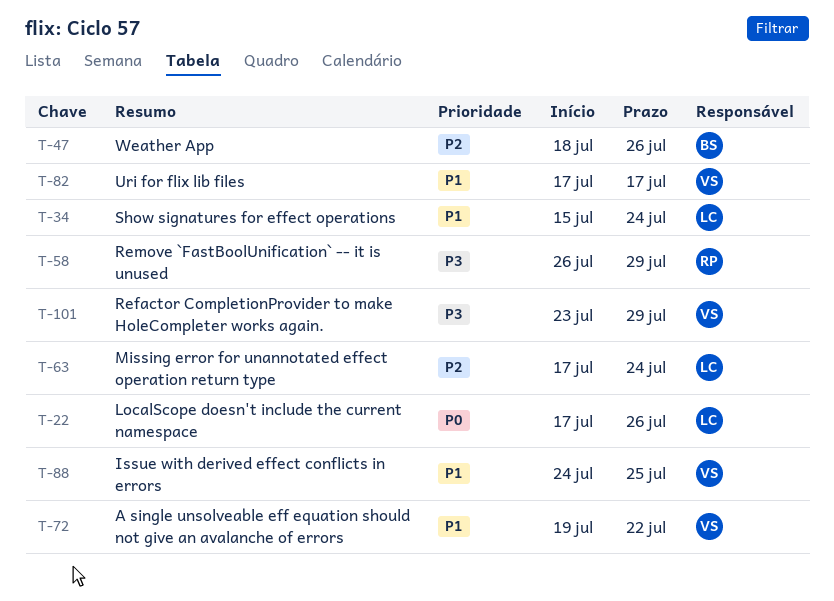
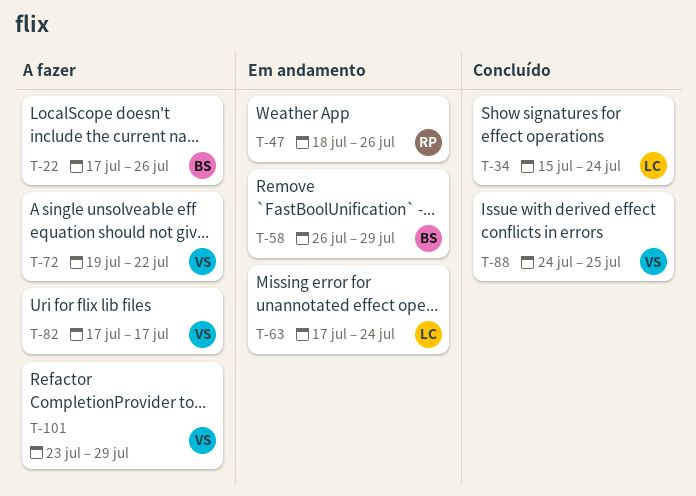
T-22, owner: LC -> BS
T-47, owner: BS -> RP
T-58, owner: RP -> BS

